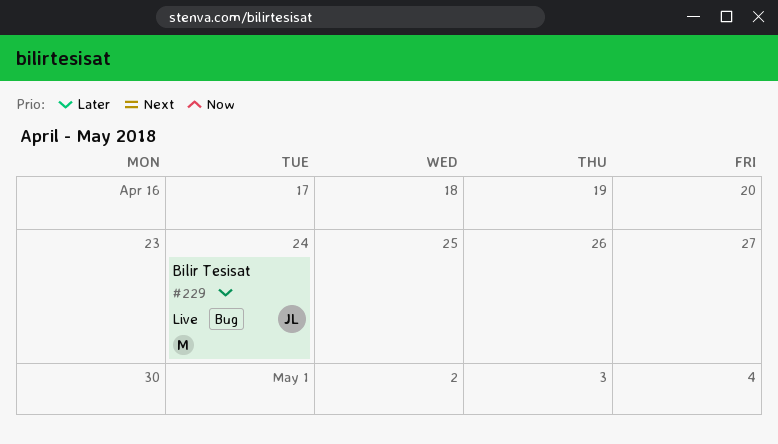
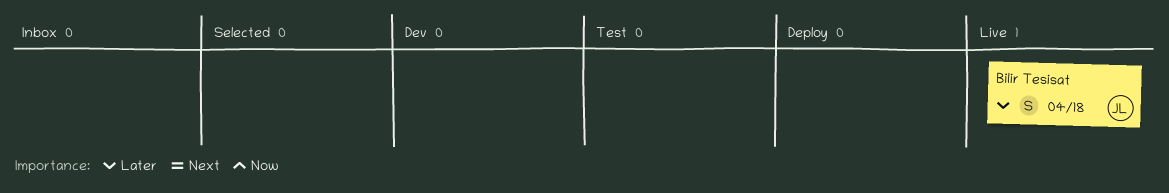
Bilir Tesisat, estimate: M -> S
Bilir Tesisat, due: Apr 24 -> Apr 18

